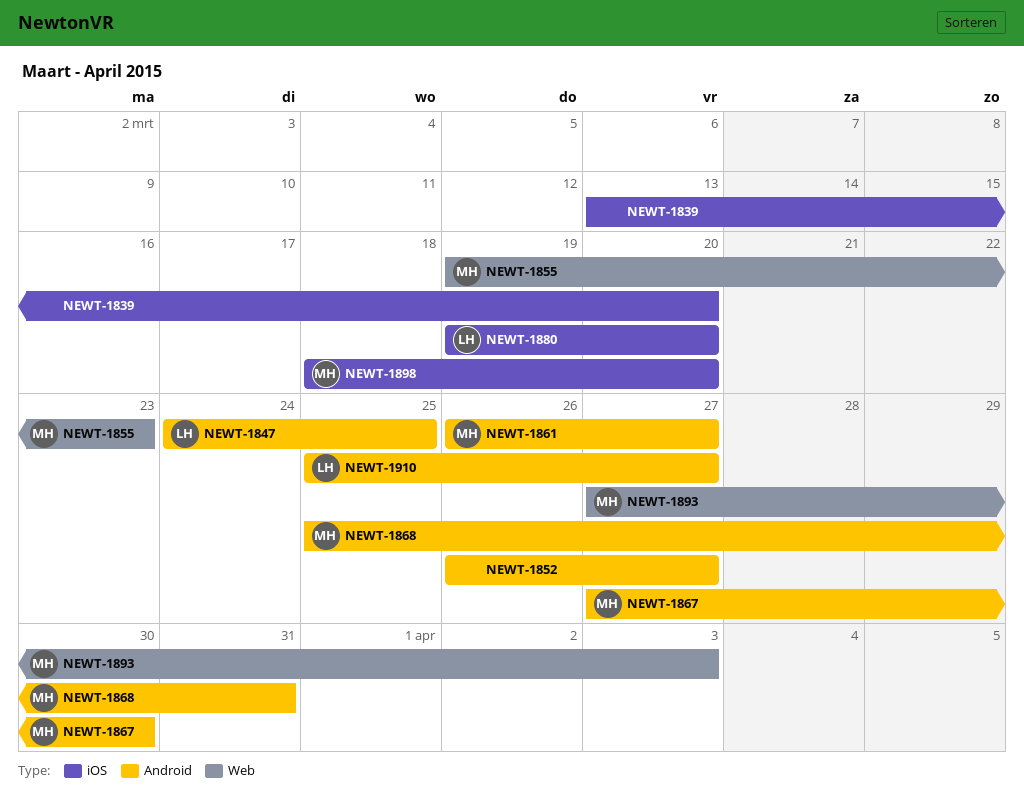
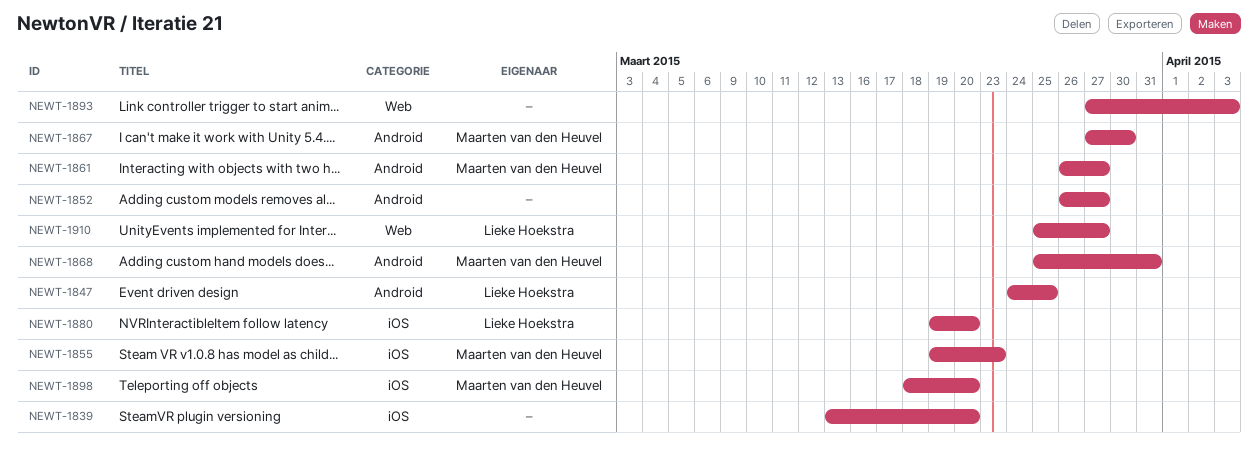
NEWT-1855, label: Web -> iOS
NEWT-1893, owner: Maarten van den Heuvel -> none
NEWT-1910, label: Android -> Web

